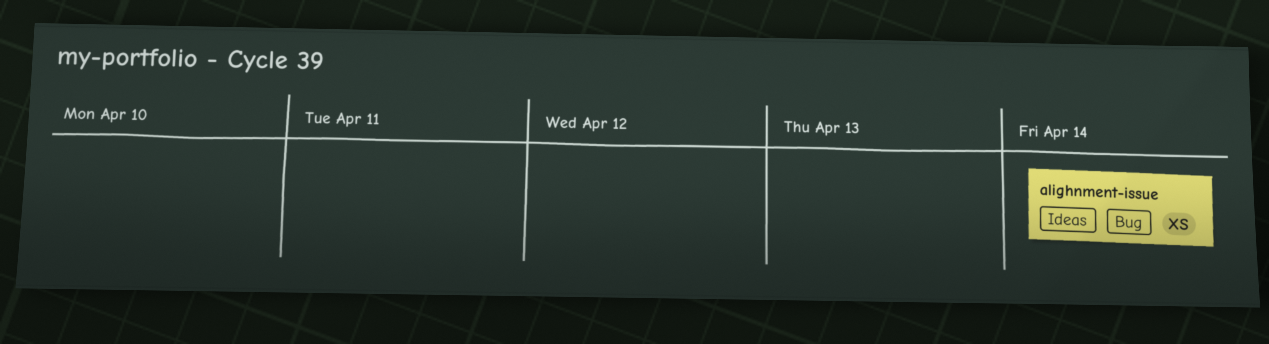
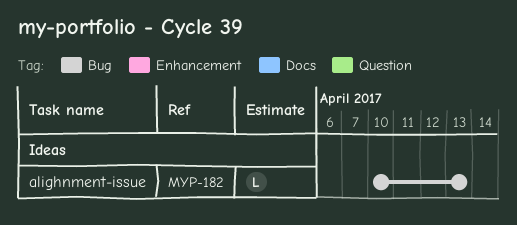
alighnment-issue, estimate: XS -> L
alighnment-issue, due: Apr 14 -> Apr 13

